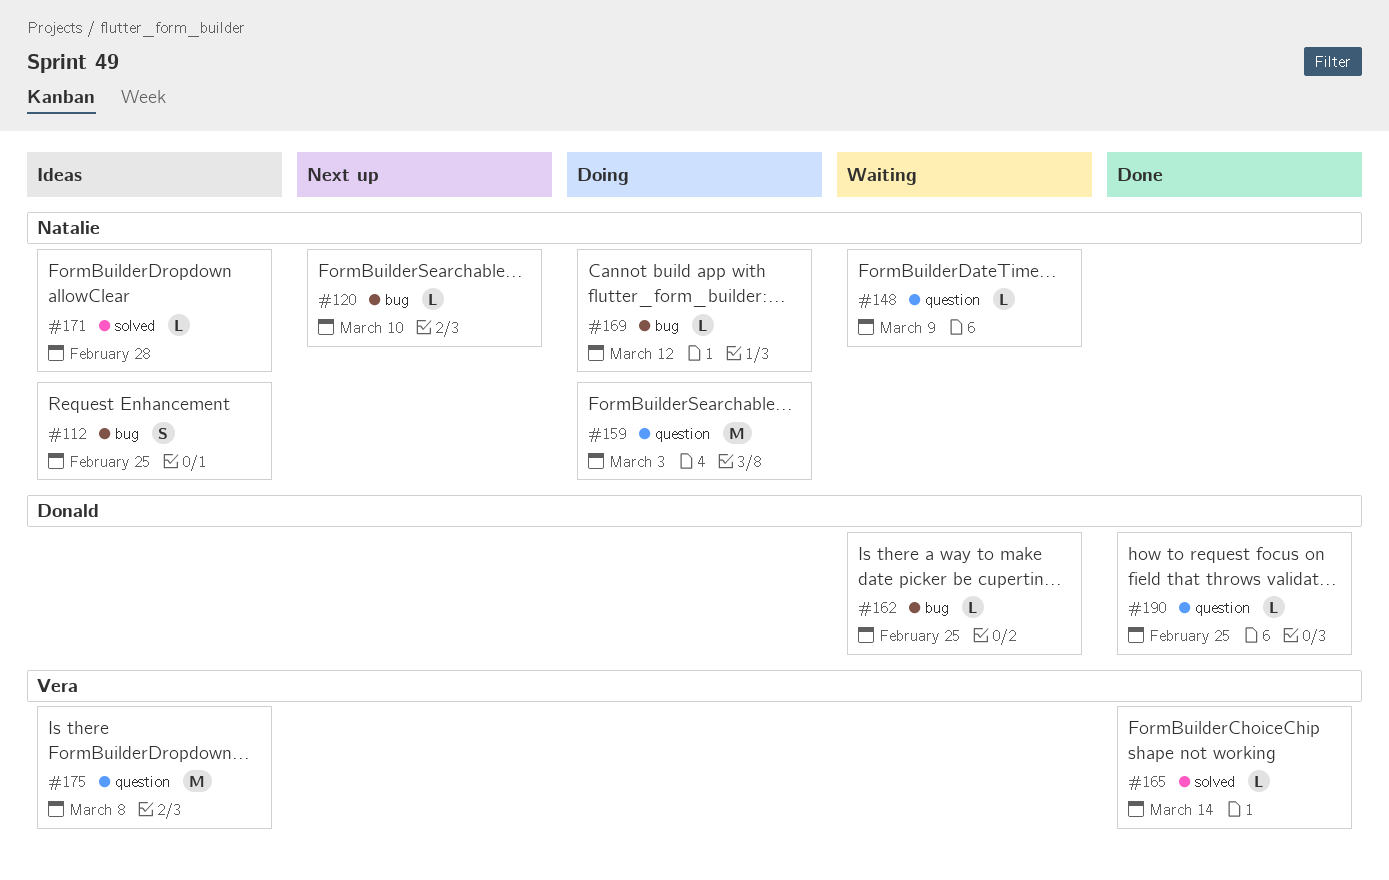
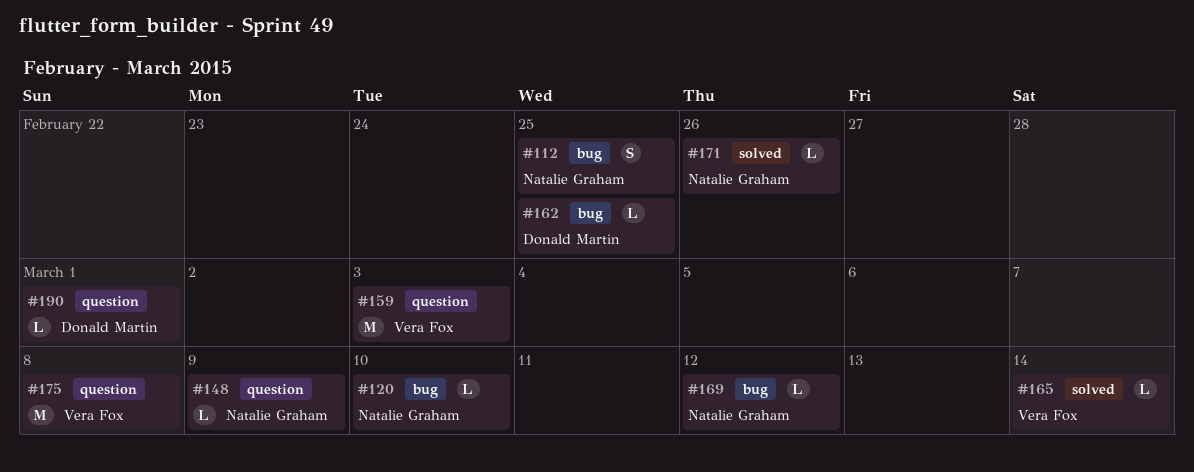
#159, owner: Natalie Graham -> Vera Fox
#171, due: Feb 28 -> Feb 26
#190, due: Feb 25 -> Mar 1

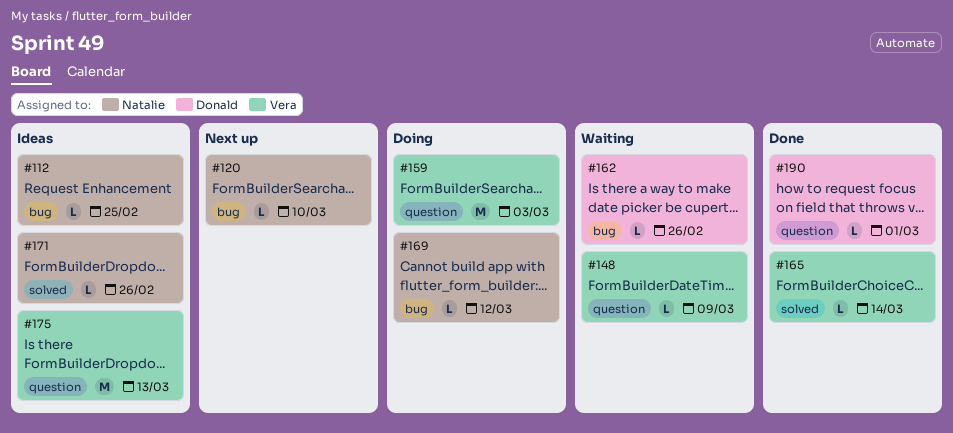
#112, estimate: S -> L
#148, owner: Natalie Graham -> Vera Fox
#162, due: Feb 25 -> Feb 26
#175, due: Mar 8 -> Mar 13

